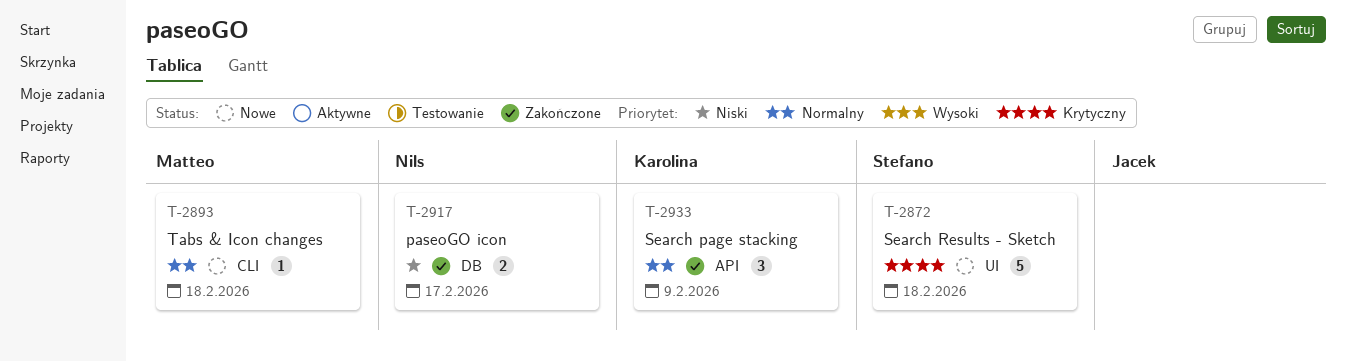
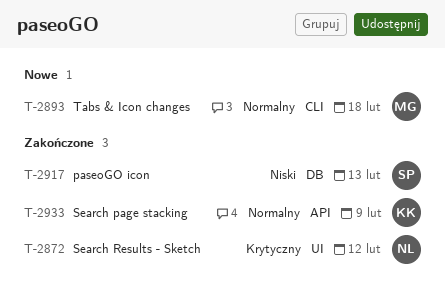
T-2872, status: Nowe -> Zakończone
T-2872, owner: Stefano -> Nils
T-2872, due: Feb 18 -> Feb 12
T-2917, owner: Nils -> Stefano
T-2917, due: Feb 17 -> Feb 13

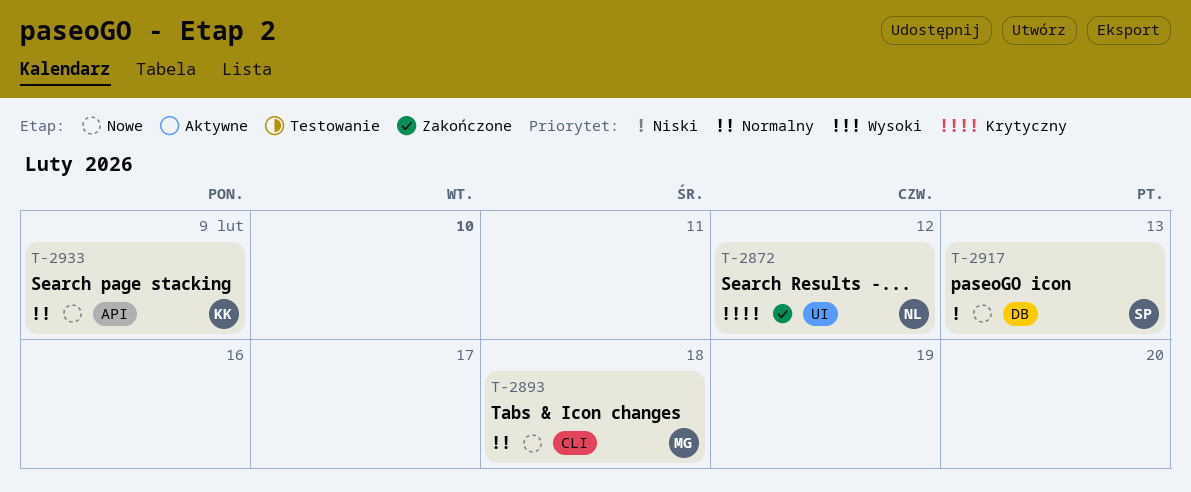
T-2917, status: Zakończone -> Nowe
T-2933, status: Zakończone -> Nowe

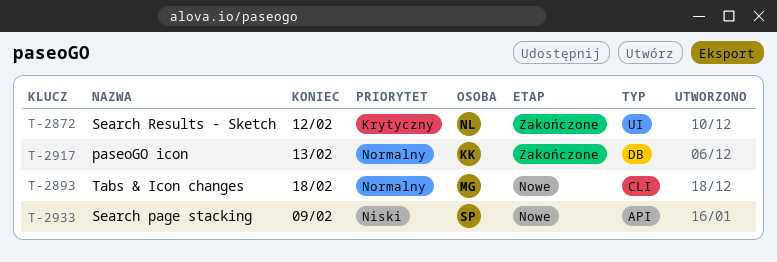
T-2917, status: Nowe -> Zakończone
T-2917, owner: SP -> KK
T-2917, priority: Niski -> Normalny
T-2933, owner: KK -> SP
T-2933, priority: Normalny -> Niski

